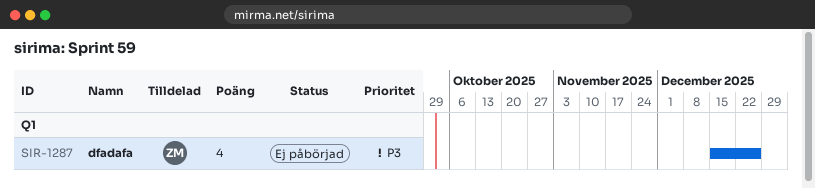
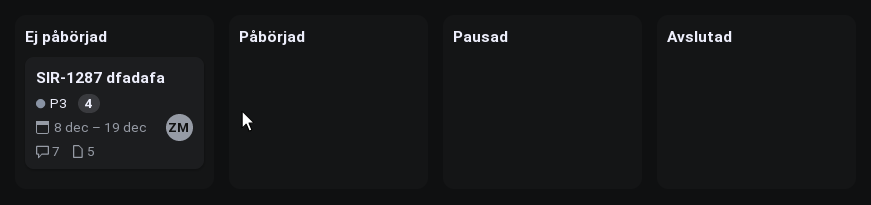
SIR-1287, start: Dec 15 -> Dec 8
SIR-1287, due: Dec 26 -> Dec 19

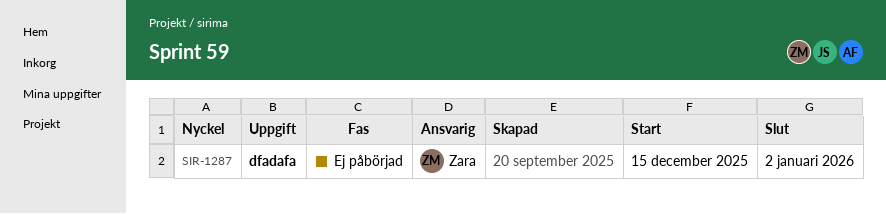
SIR-1287, start: Dec 8 -> Dec 15
SIR-1287, due: Dec 19 -> Jan 2

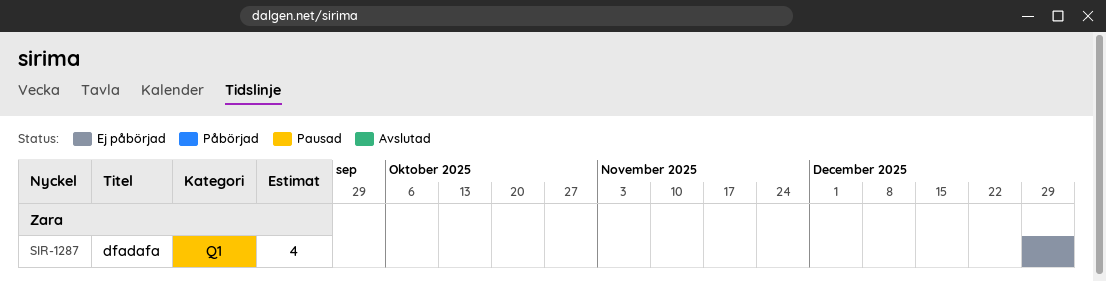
SIR-1287, start: Dec 15 -> Dec 29

